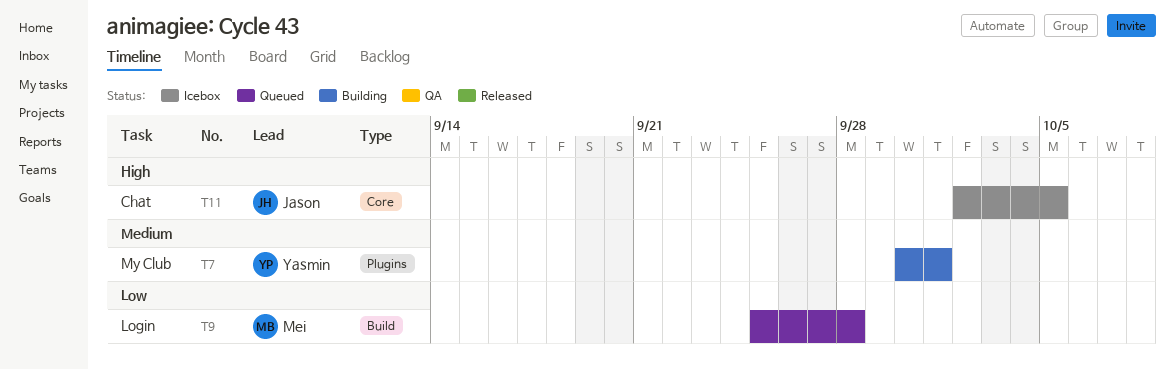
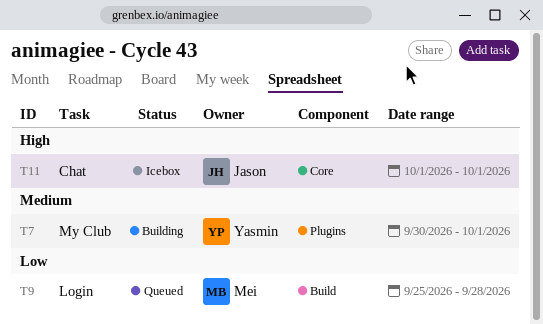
T11, start: Oct 2 -> Oct 1
T11, due: Oct 5 -> Oct 1

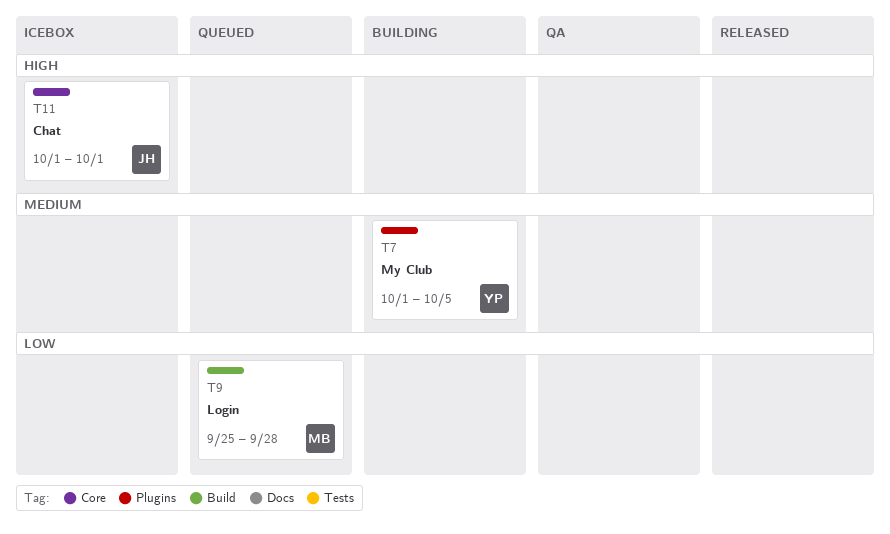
T7, start: Sep 30 -> Oct 1
T7, due: Oct 1 -> Oct 5

